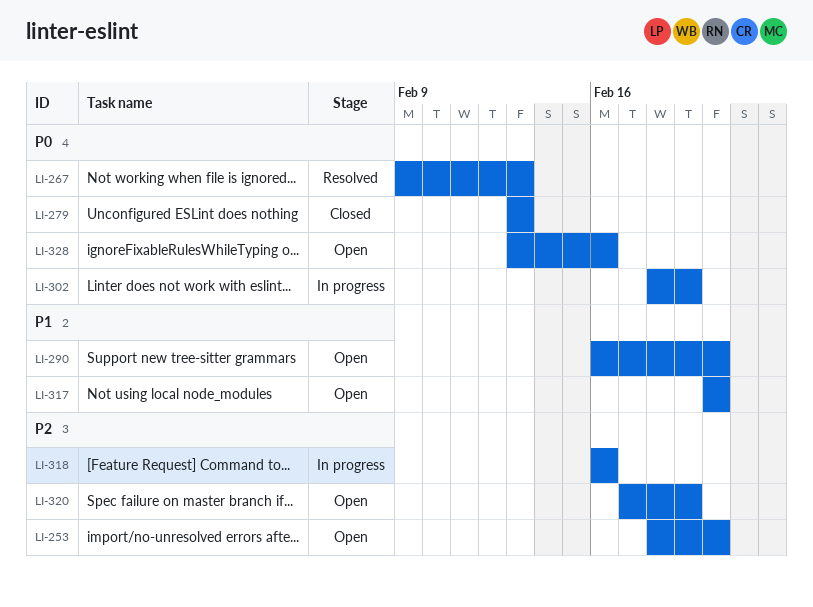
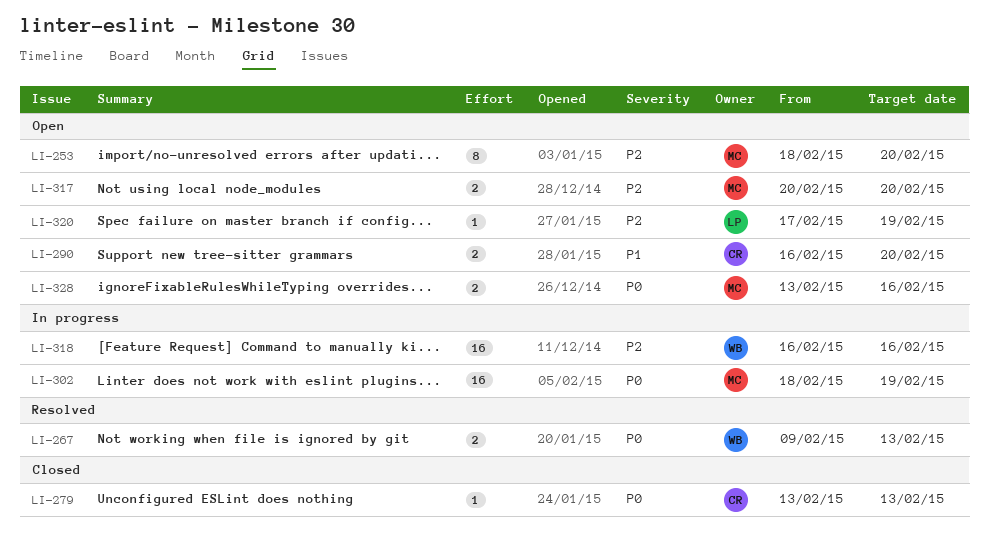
LI-317, priority: P1 -> P2

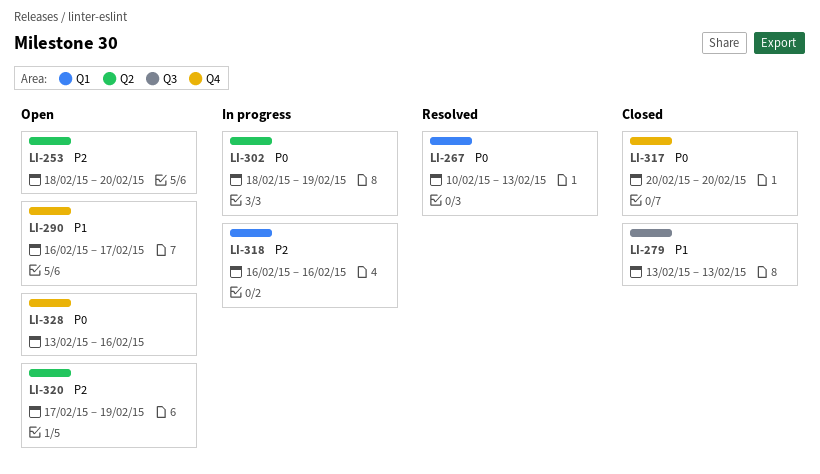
LI-267, start: Feb 9 -> Feb 10
LI-279, priority: P0 -> P1
LI-290, due: Feb 20 -> Feb 17
LI-317, status: Open -> Closed
LI-317, priority: P2 -> P0

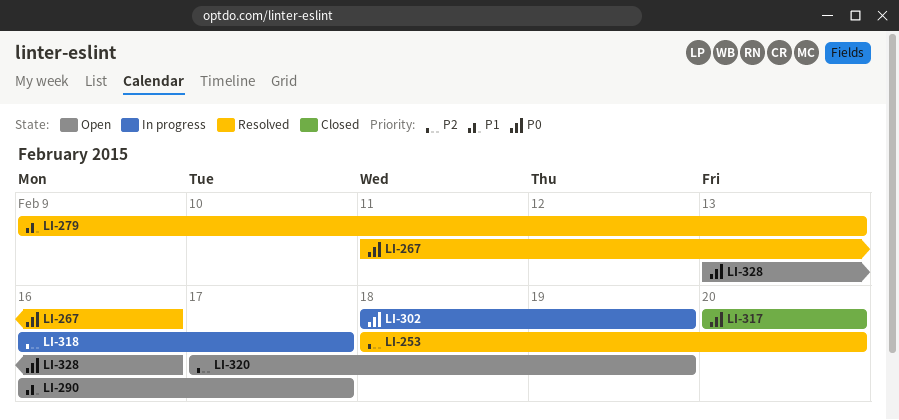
LI-253, status: Open -> Resolved
LI-267, start: Feb 10 -> Feb 11
LI-267, due: Feb 13 -> Feb 16
LI-279, status: Closed -> Resolved
LI-279, start: Feb 13 -> Feb 9
LI-318, due: Feb 16 -> Feb 17

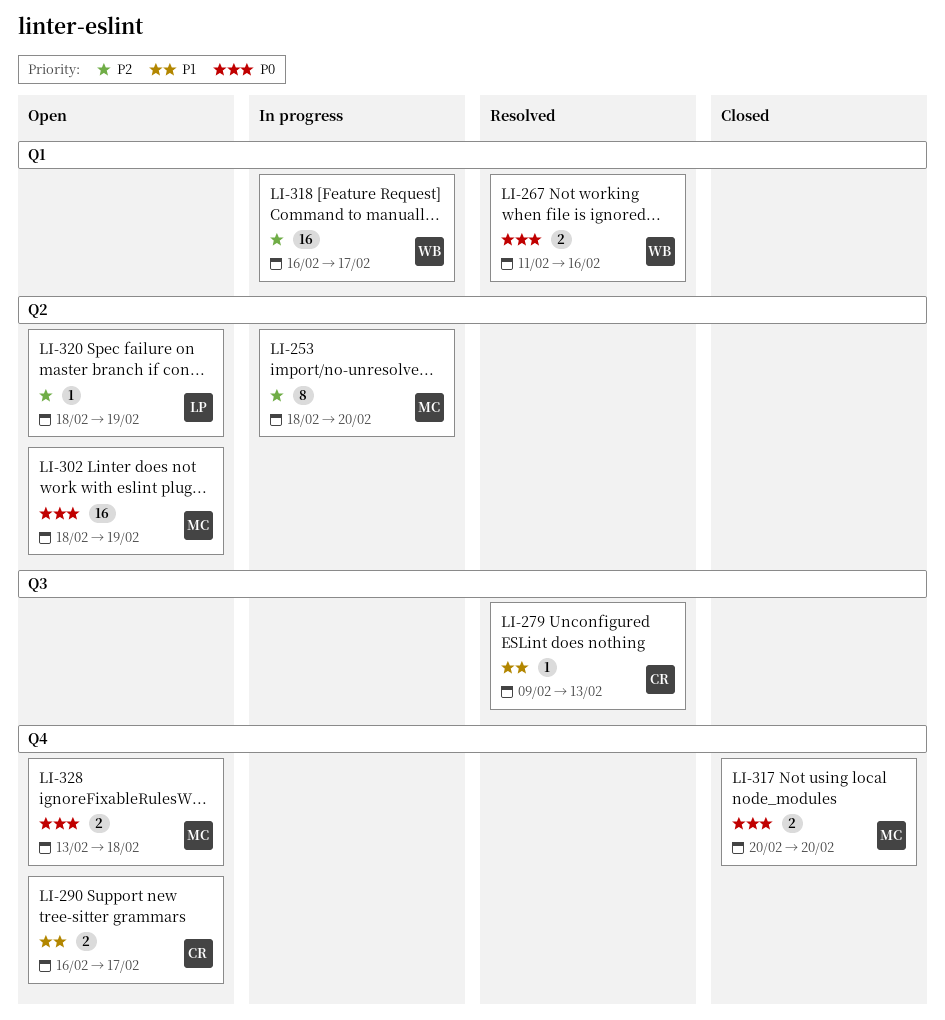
LI-253, status: Resolved -> In progress
LI-302, status: In progress -> Open
LI-320, start: Feb 17 -> Feb 18
LI-328, due: Feb 16 -> Feb 18

